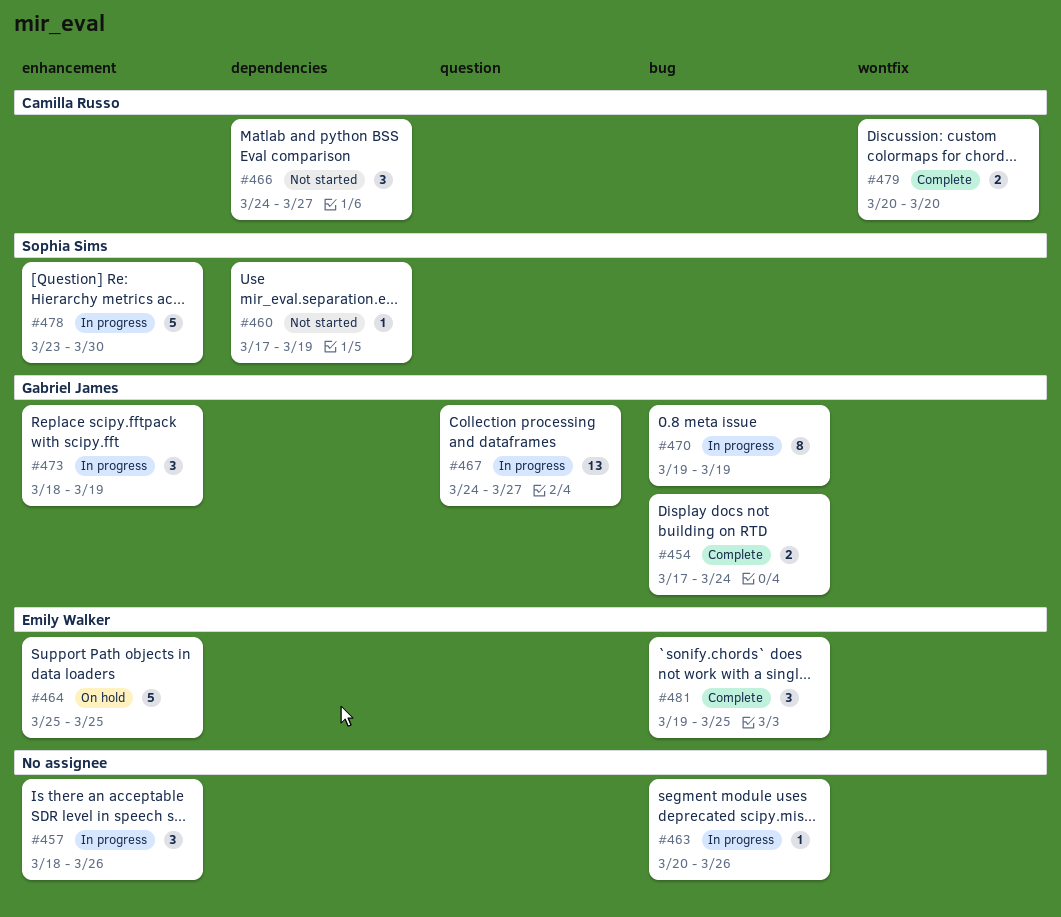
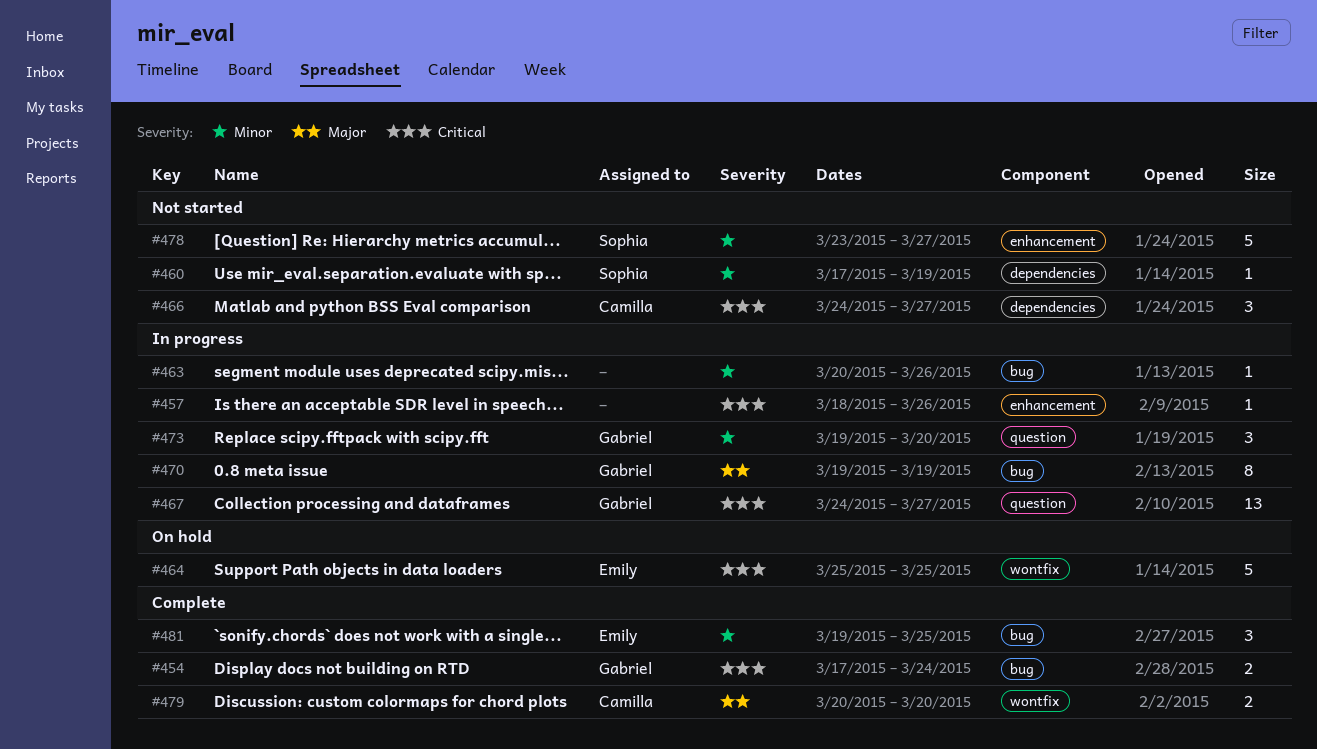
#457, estimate: 3 -> 1
#464, label: enhancement -> wontfix
#473, label: enhancement -> question
#473, start: Mar 18 -> Mar 19
#473, due: Mar 19 -> Mar 20
#478, status: In progress -> Not started
#478, due: Mar 30 -> Mar 27

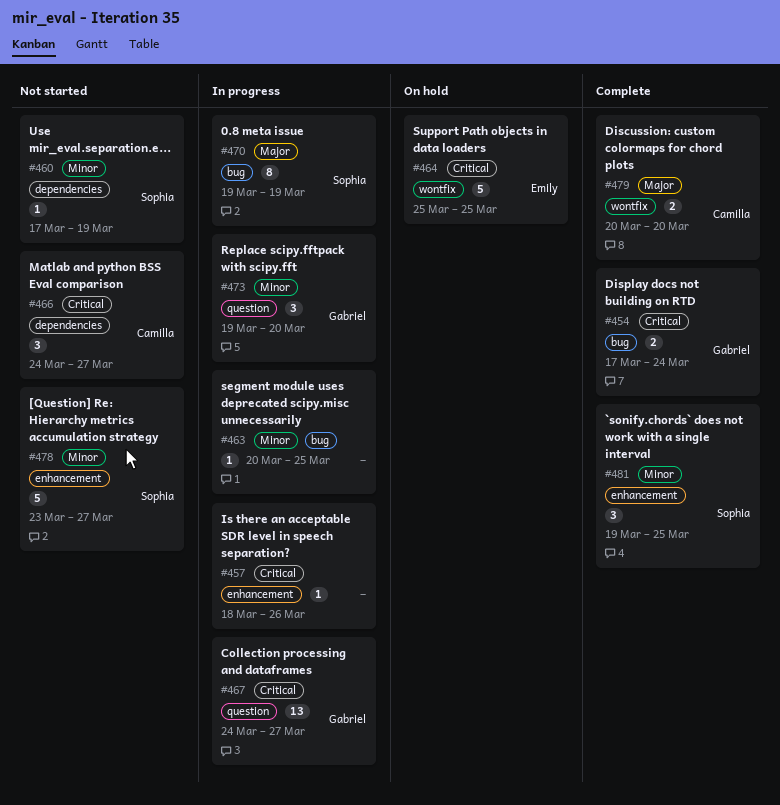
#463, due: Mar 26 -> Mar 25
#470, owner: Gabriel -> Sophia
#481, owner: Emily -> Sophia
#481, label: bug -> enhancement

